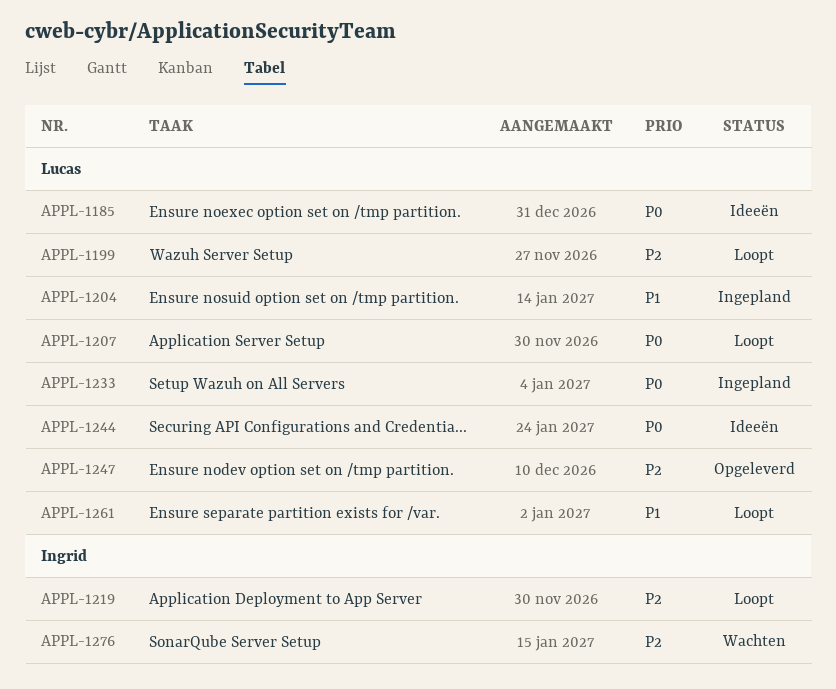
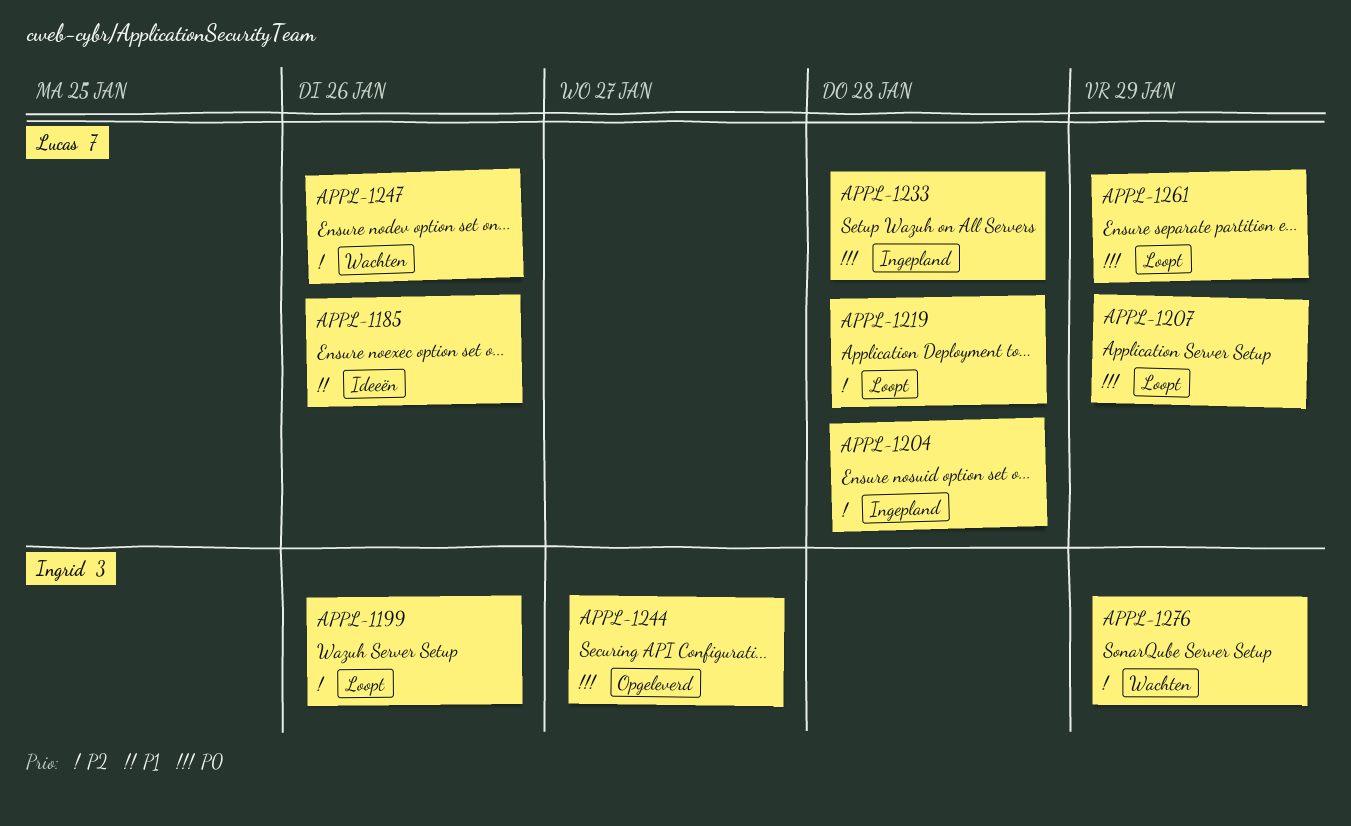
APPL-1185, priority: P0 -> P1
APPL-1199, owner: Lucas -> Ingrid
APPL-1204, priority: P1 -> P2
APPL-1219, owner: Ingrid -> Lucas
APPL-1244, status: Ideeën -> Opgeleverd
APPL-1244, owner: Lucas -> Ingrid
APPL-1247, status: Opgeleverd -> Wachten
APPL-1261, priority: P1 -> P0

